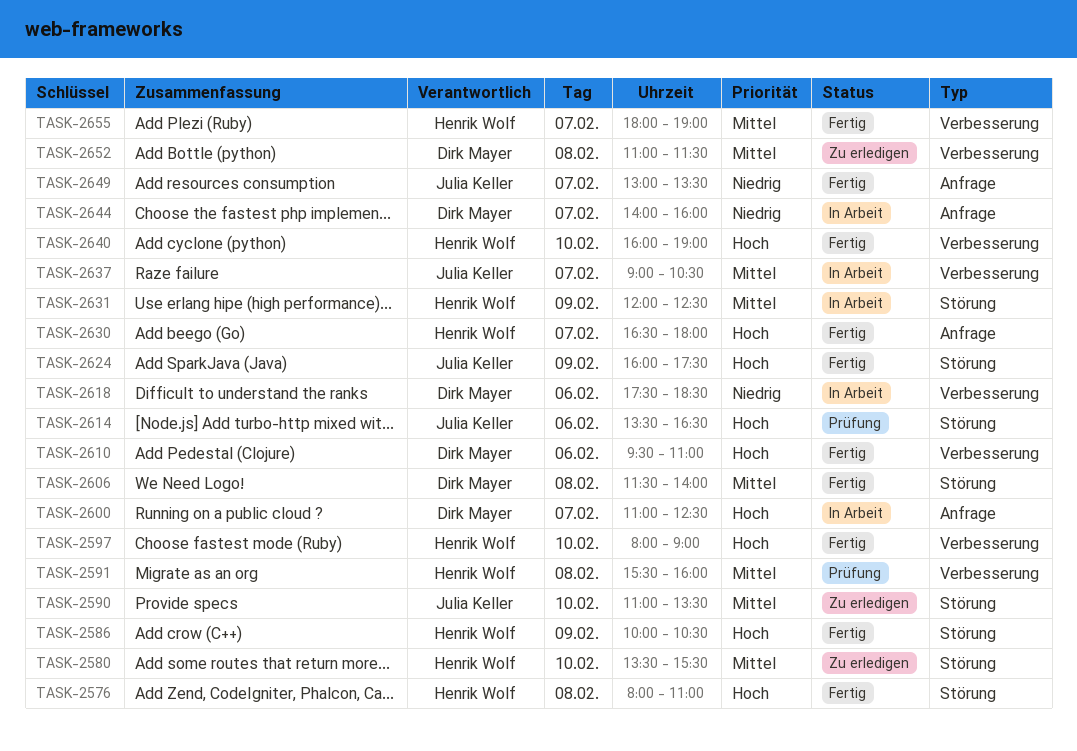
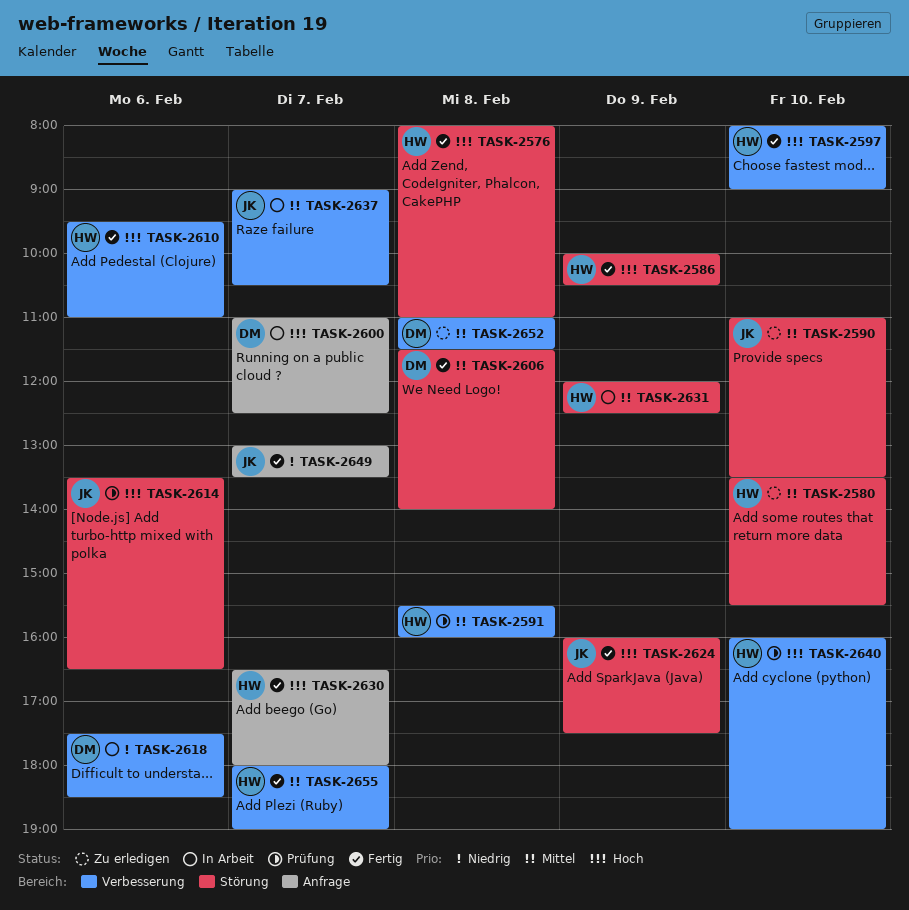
TASK-2610, owner: Dirk Mayer -> Henrik Wolf
TASK-2640, status: Fertig -> Prüfung
TASK-2644: present -> none

